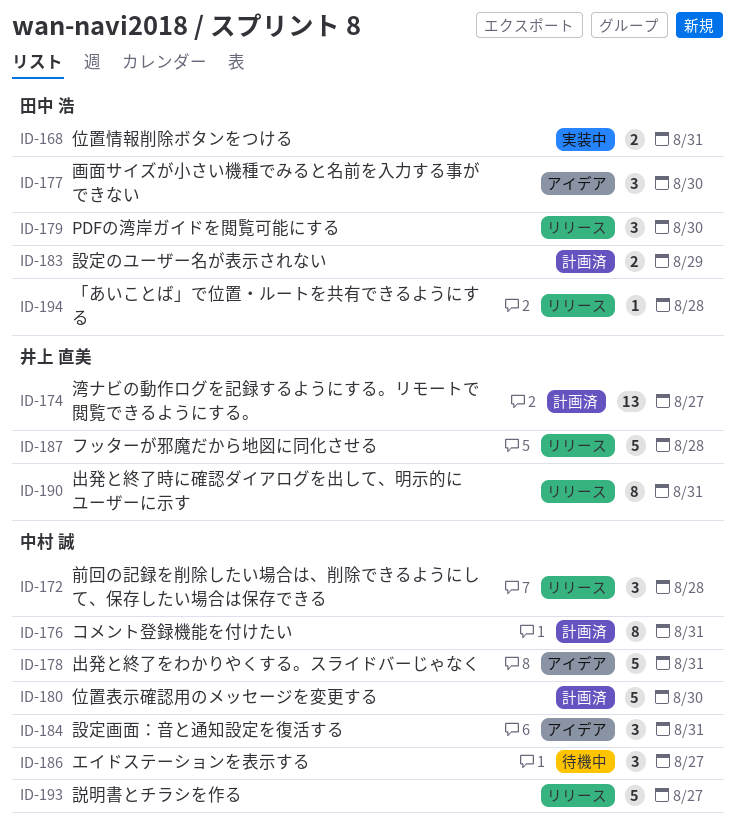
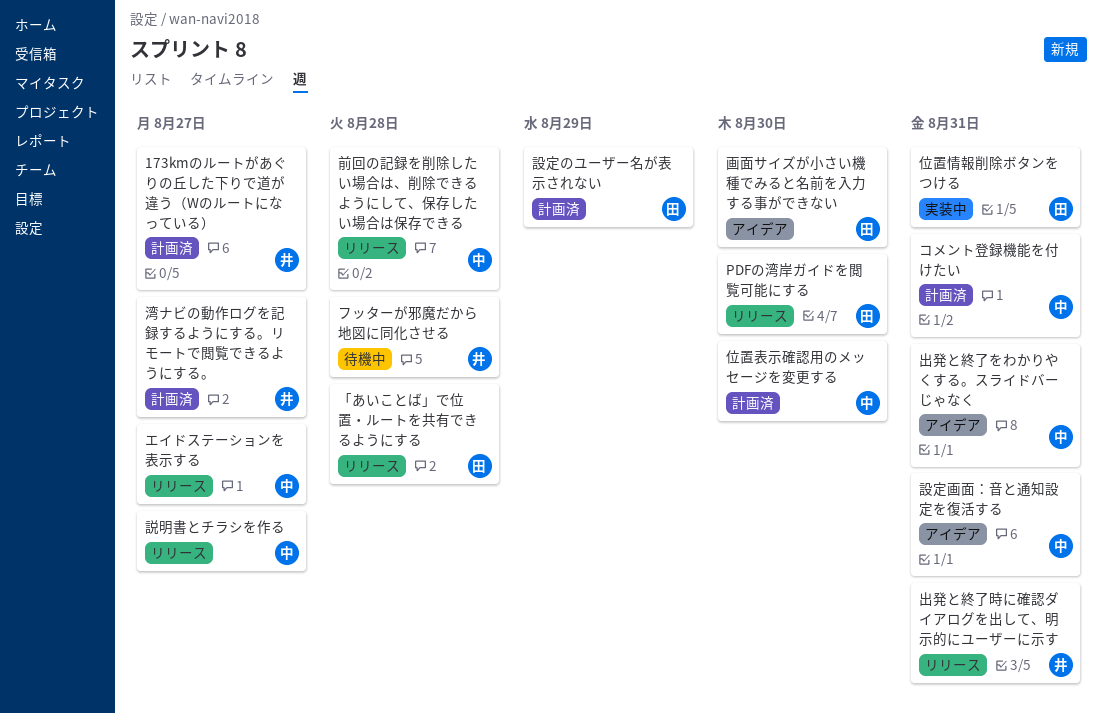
173kmのルートがあぐりの丘した下りで道が違う（Wのルートになっている）: none -> present
エイドステーションを表示する, status: 待機中 -> リリース
フッターが邪魔だから地図に同化させる, status: リリース -> 待機中

